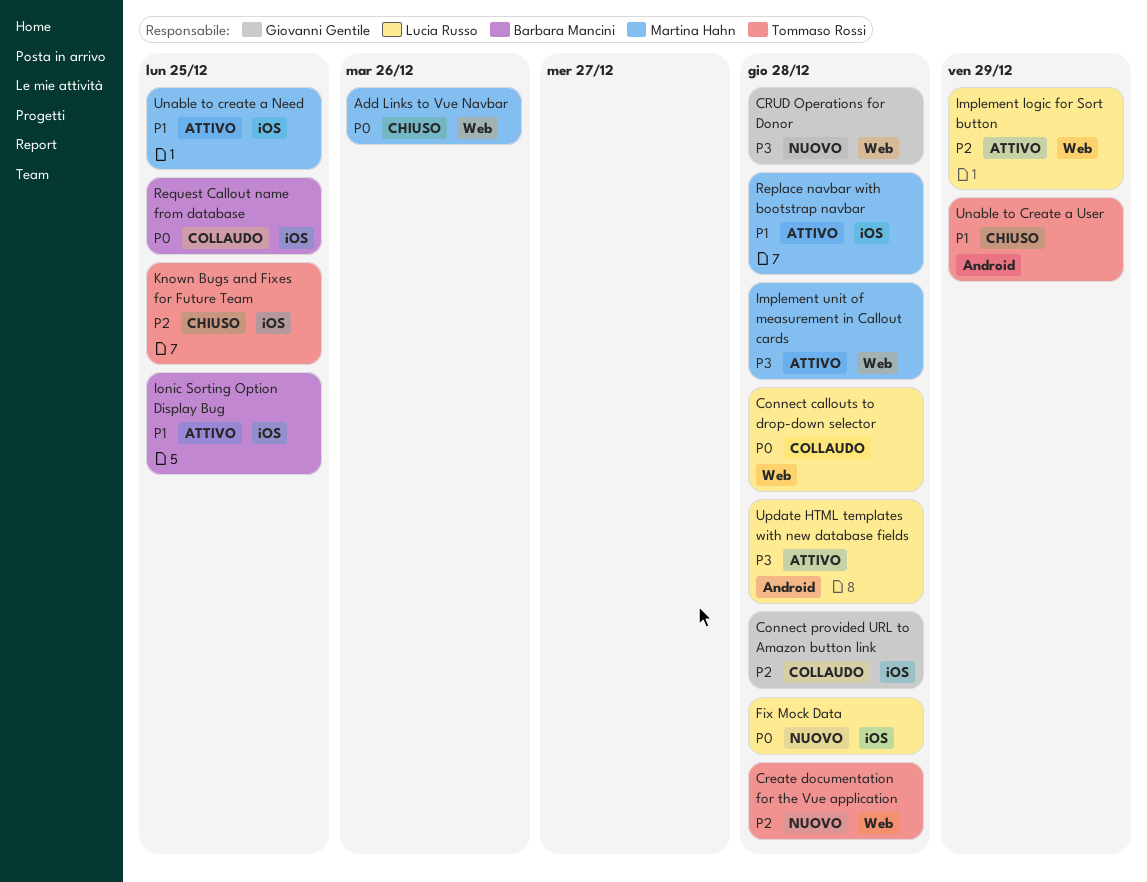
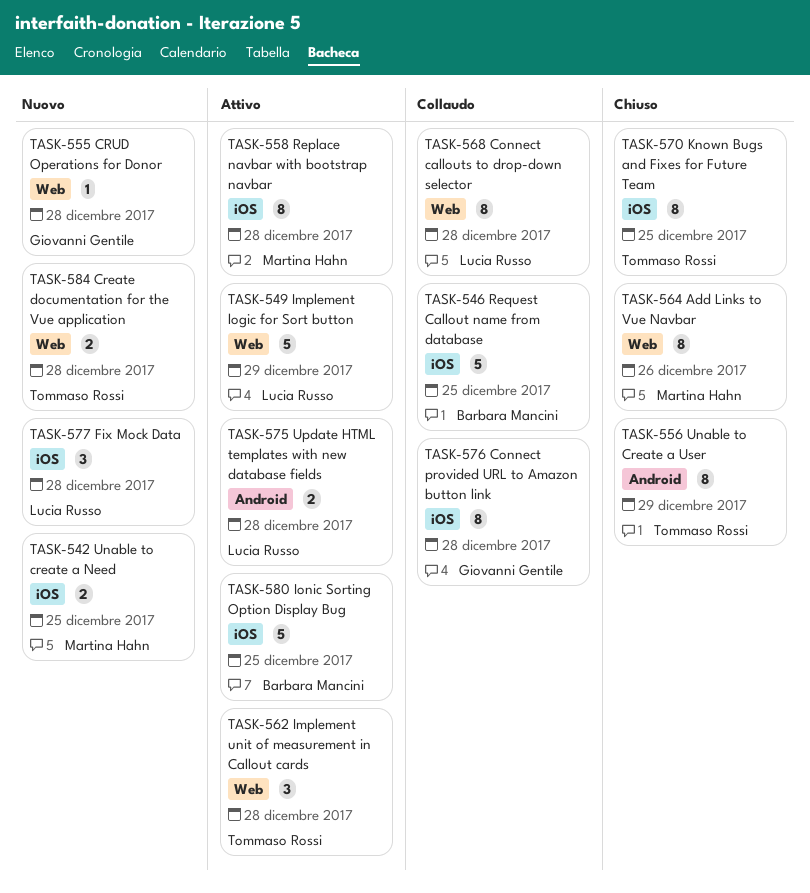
Implement unit of measurement in Callout cards, owner: Martina Hahn -> Tommaso Rossi
Unable to create a Need, status: Attivo -> Nuovo

